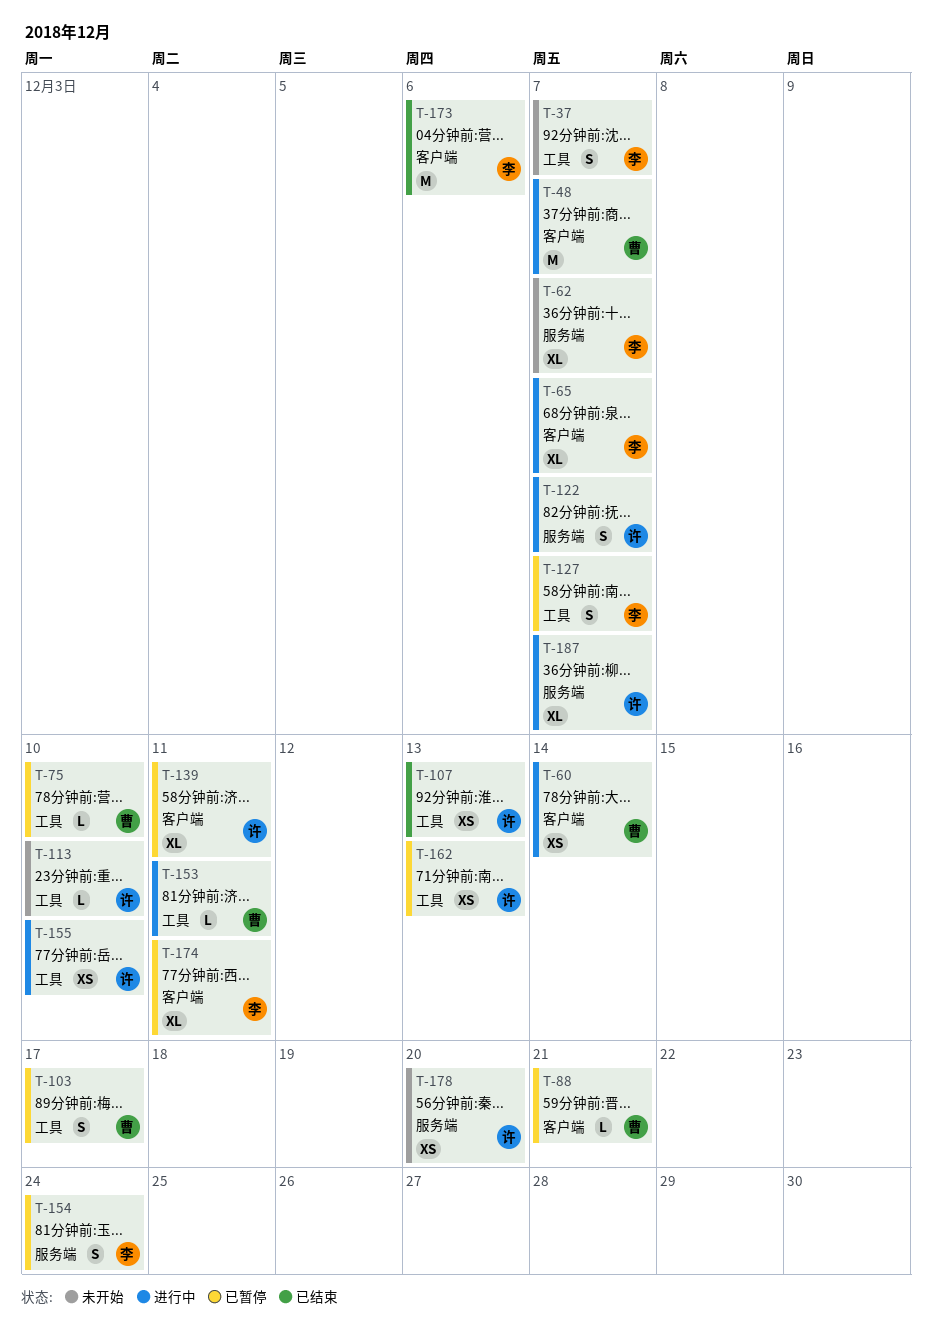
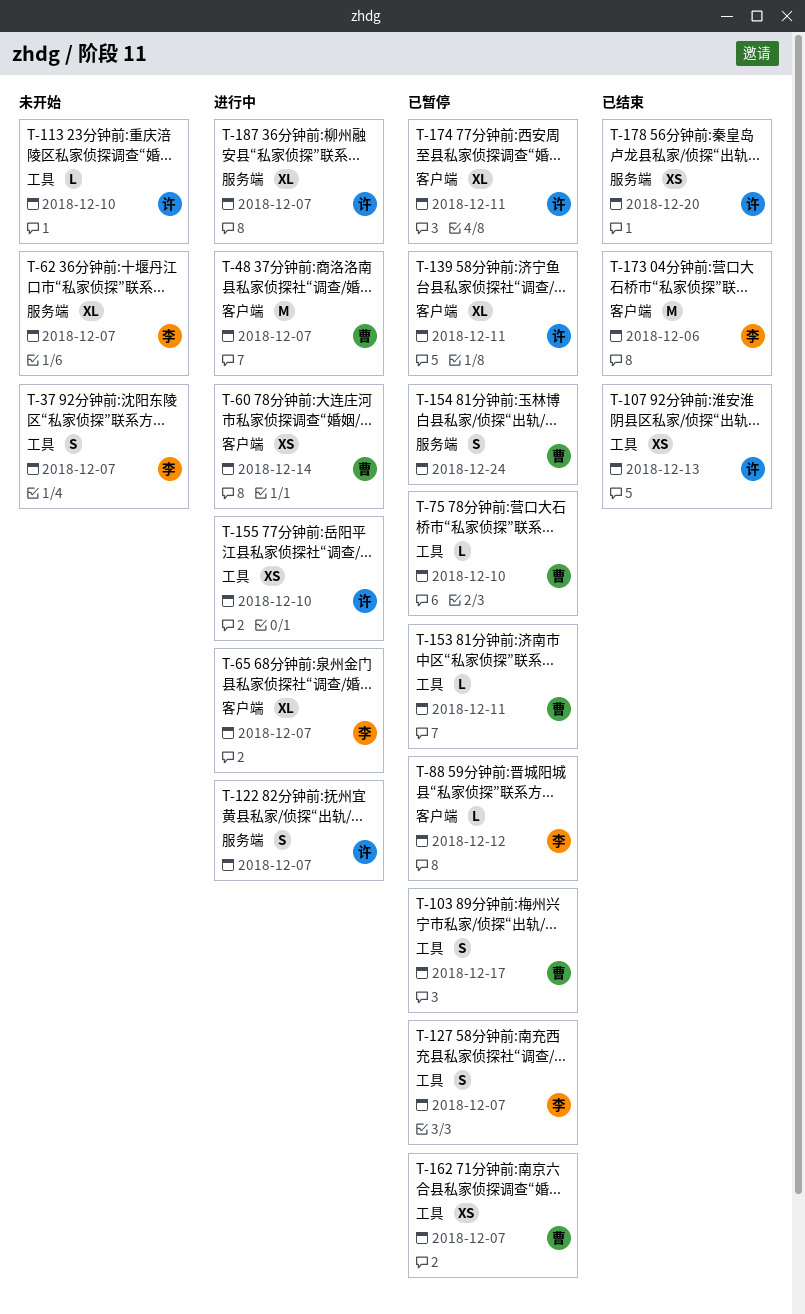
T-88, owner: 曹 -> 李
T-88, due: Dec 21 -> Dec 12
T-153, status: 进行中 -> 已暂停
T-154, owner: 李 -> 曹
T-162, owner: 许 -> 曹
T-162, due: Dec 13 -> Dec 7
T-174, owner: 李 -> 许
T-178, status: 未开始 -> 已结束

